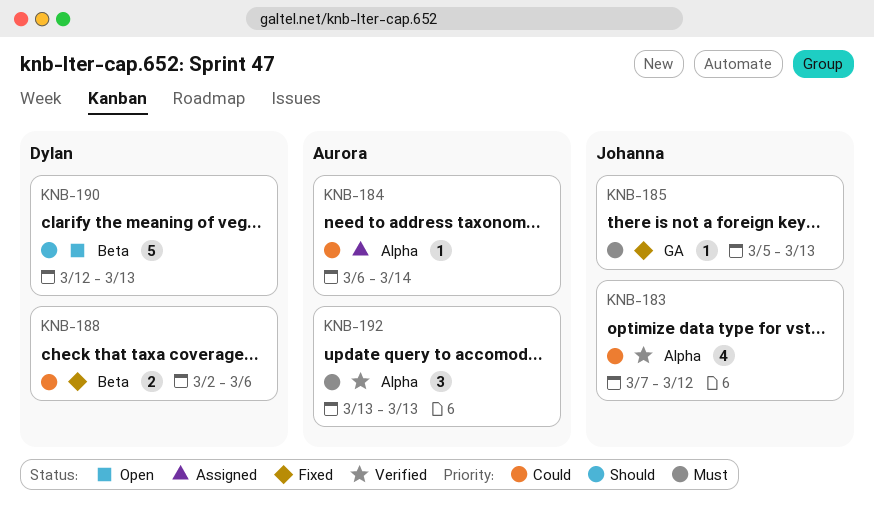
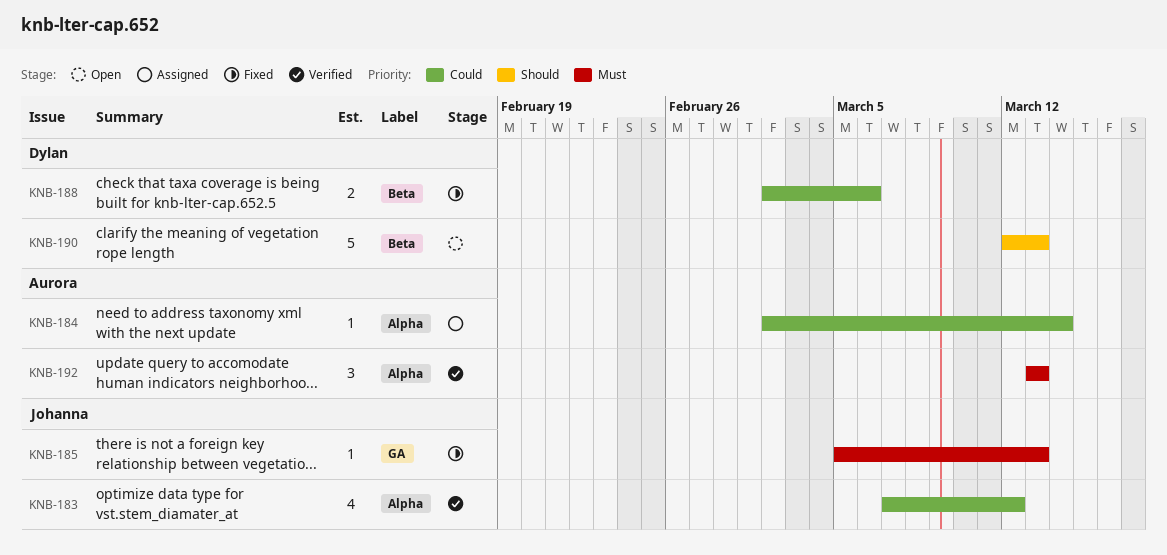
KNB-184, start: Mar 6 -> Mar 2

